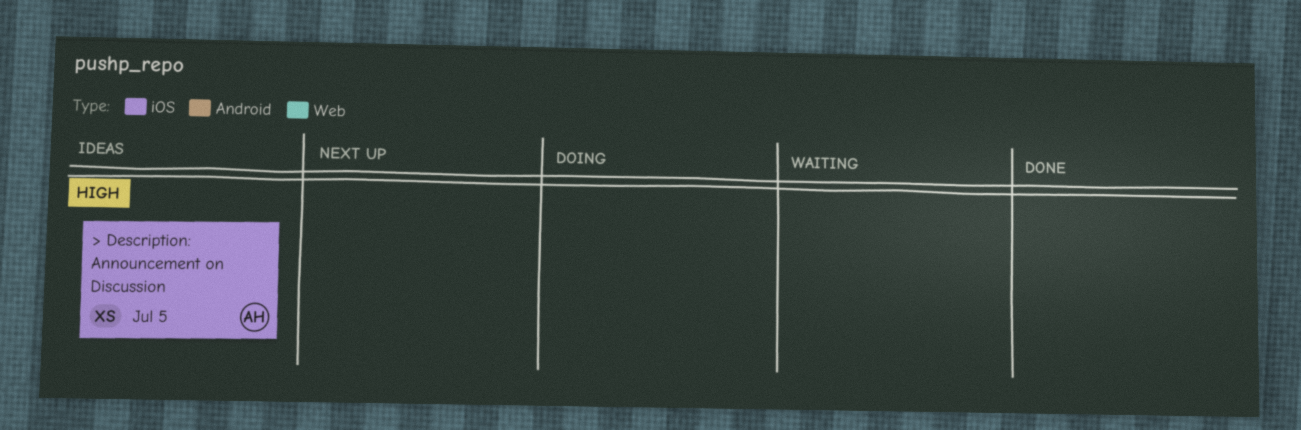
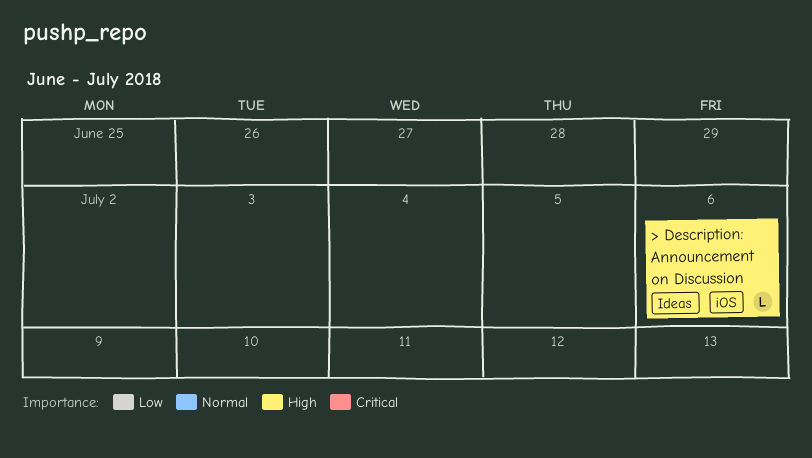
> Description: Announcement on Discussion, estimate: XS -> L
> Description: Announcement on Discussion, due: Jul 5 -> Jul 6

